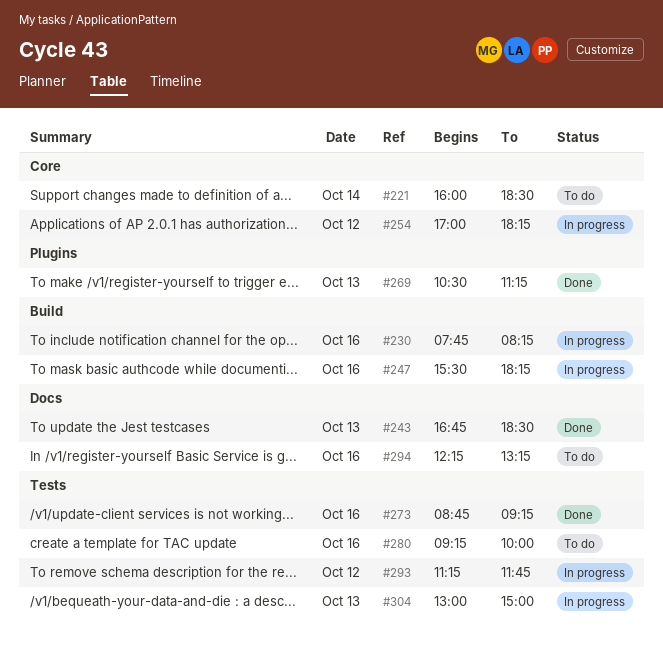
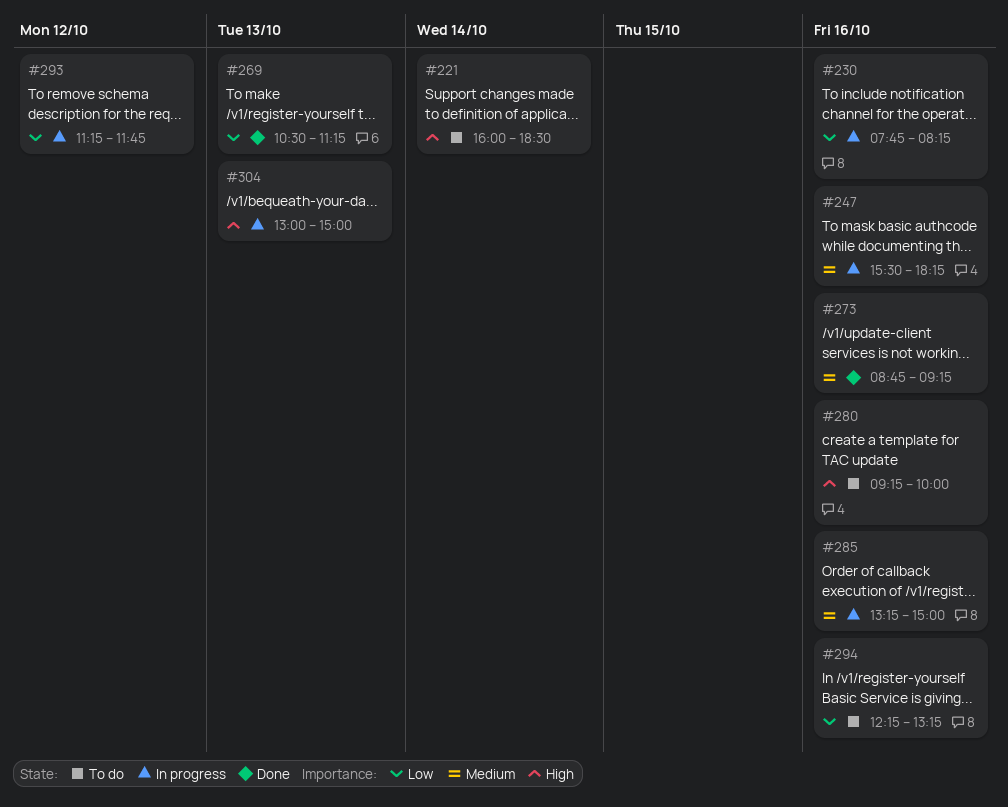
#243: present -> none
#254: present -> none
#285: none -> present

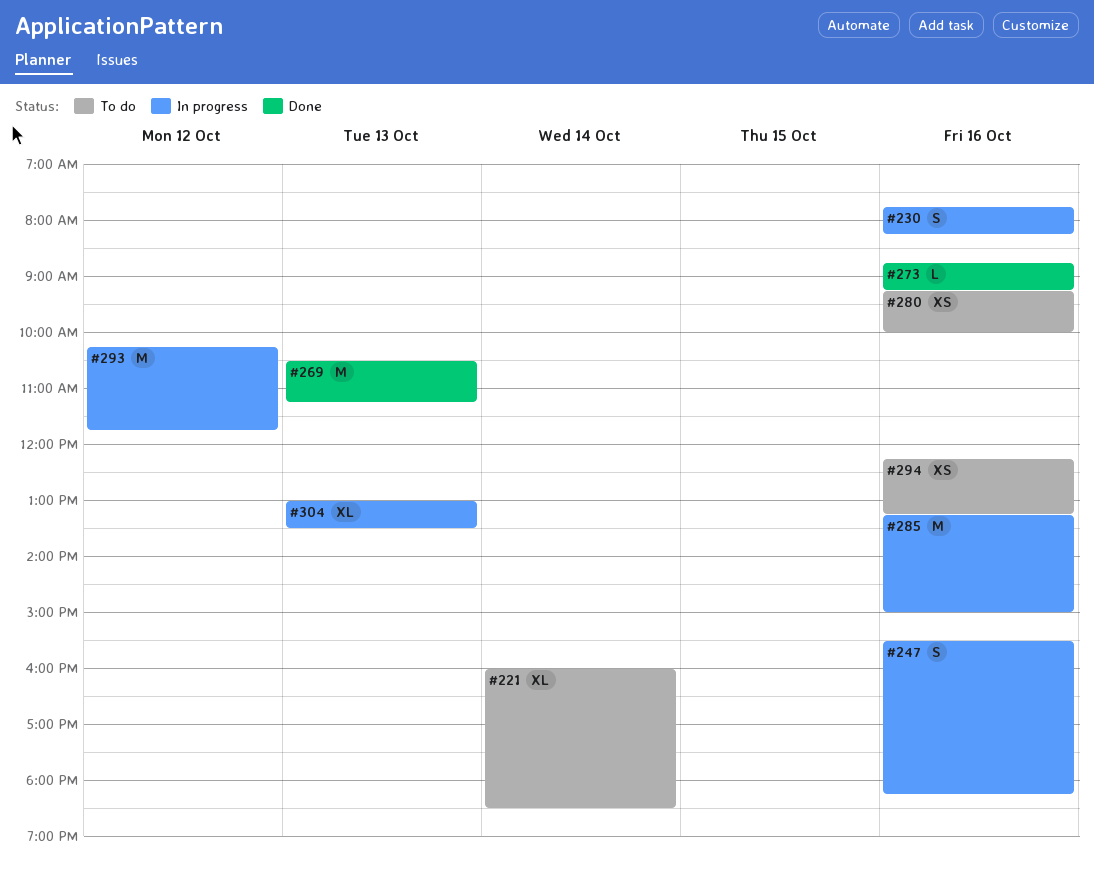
#293, begins: 11:15 -> 10:15
#304, ends: 15:00 -> 13:30

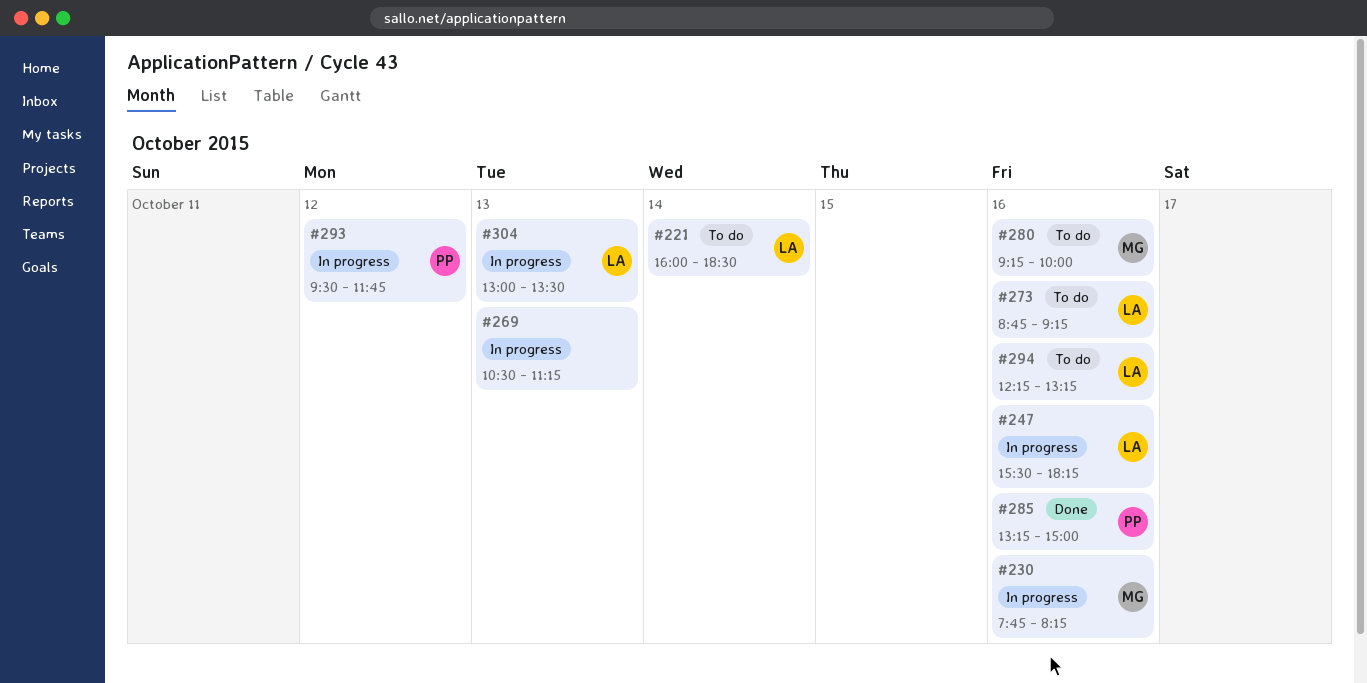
#269, status: Done -> In progress
#273, status: Done -> To do
#285, status: In progress -> Done
#293, begins: 10:15 -> 09:30

